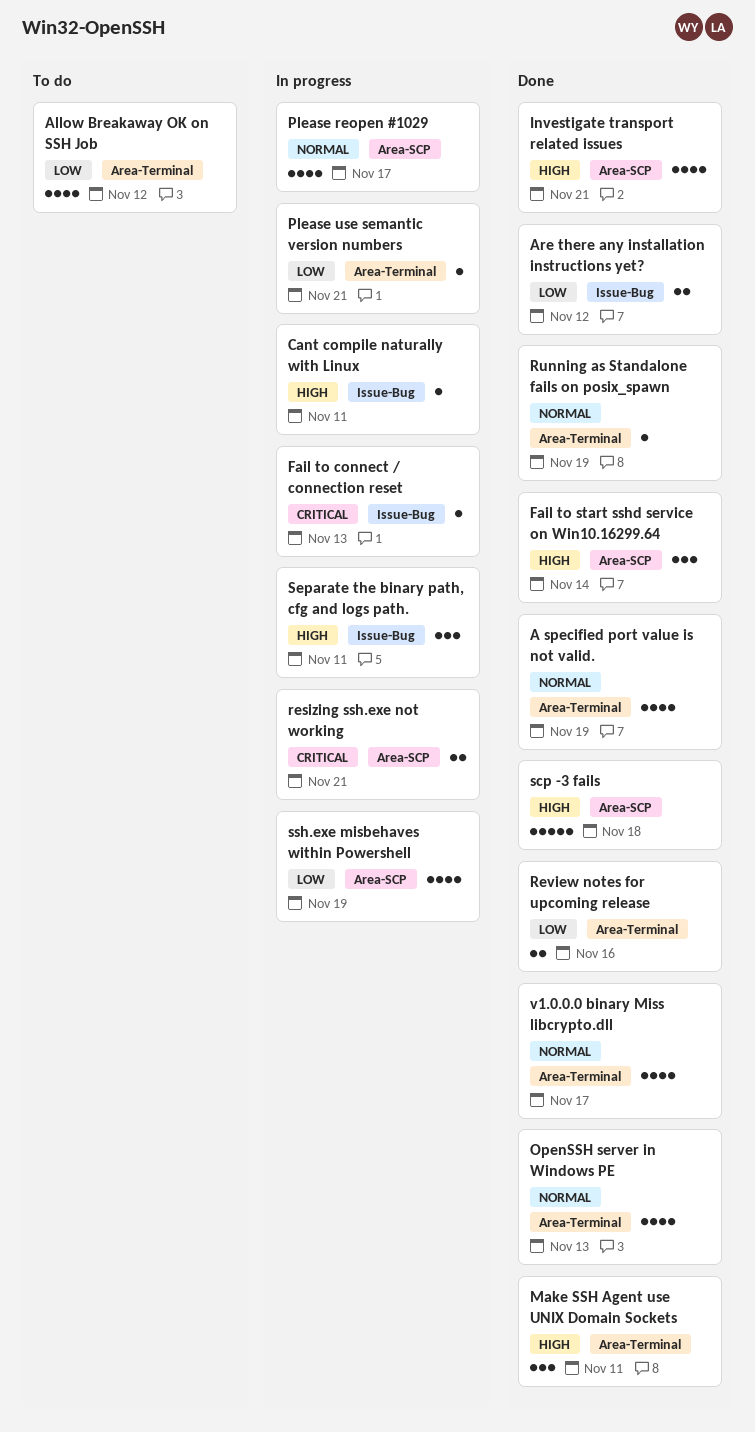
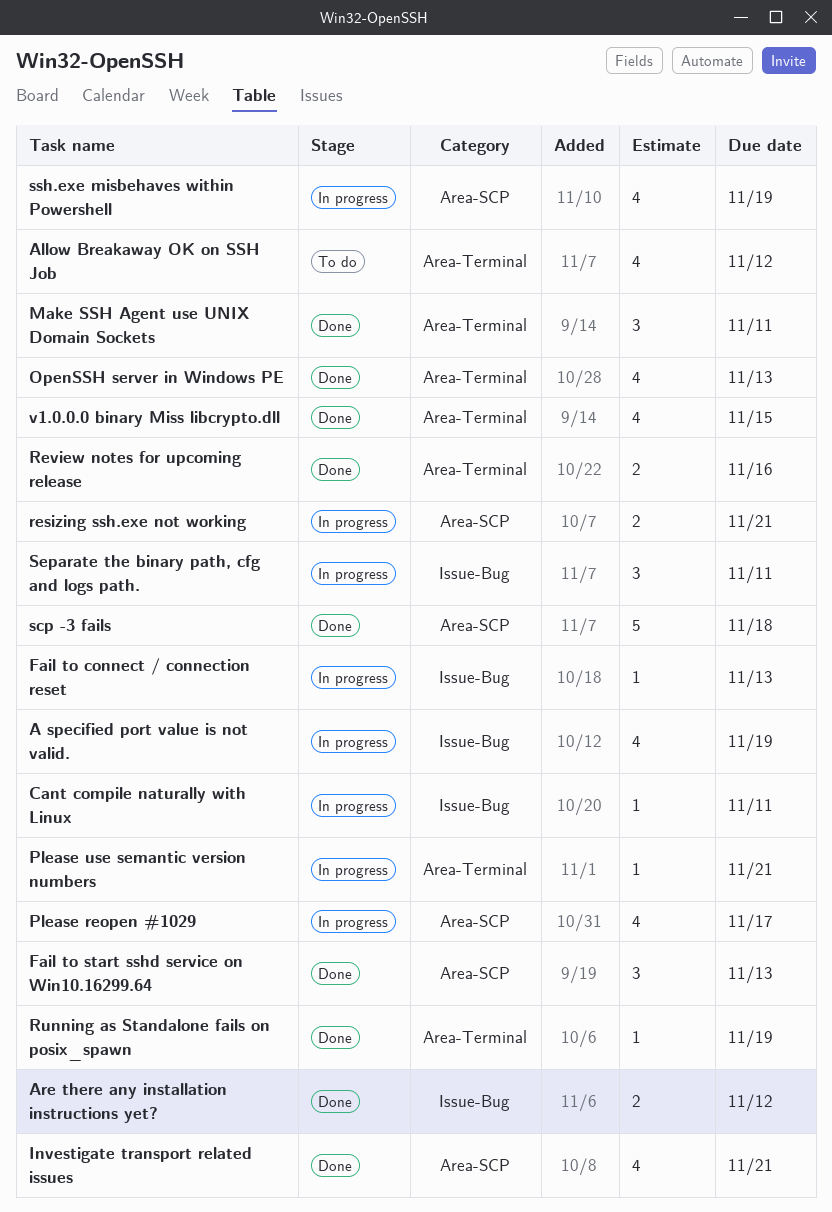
A specified port value is not valid., status: Done -> In progress
A specified port value is not valid., label: Area-Terminal -> Issue-Bug
Fail to start sshd service on Win10.16299.64, due: Nov 14 -> Nov 13
v1.0.0.0 binary Miss libcrypto.dll, due: Nov 17 -> Nov 15

